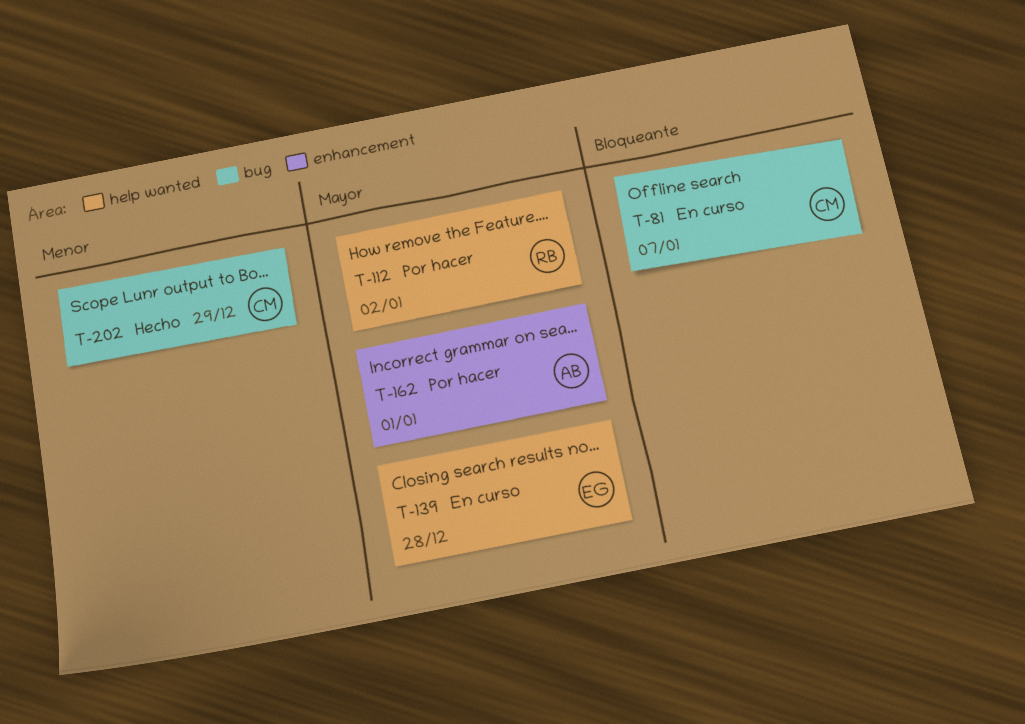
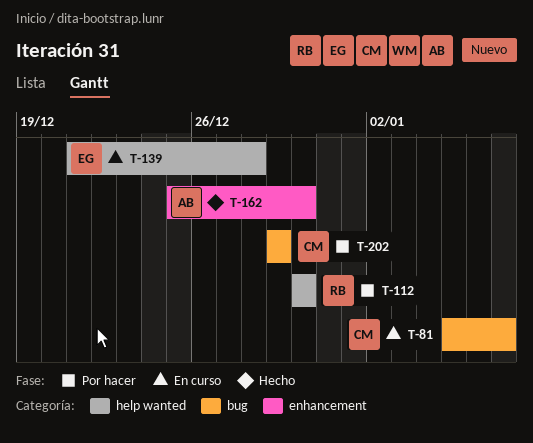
T-112, due: Jan 2 -> Dec 30
T-162, status: Por hacer -> Hecho
T-162, due: Jan 1 -> Dec 30
T-202, status: Hecho -> Por hacer

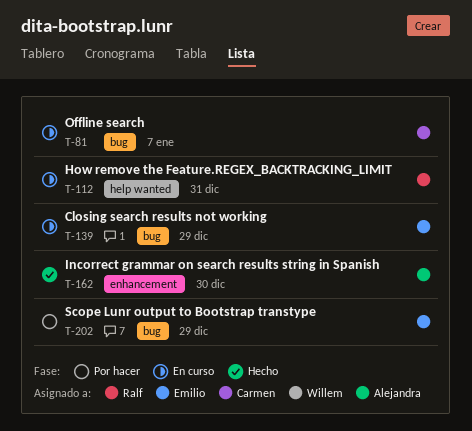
T-112, status: Por hacer -> En curso
T-112, due: Dec 30 -> Dec 31
T-139, label: help wanted -> bug
T-139, due: Dec 28 -> Dec 29
T-202, owner: Carmen -> Emilio

